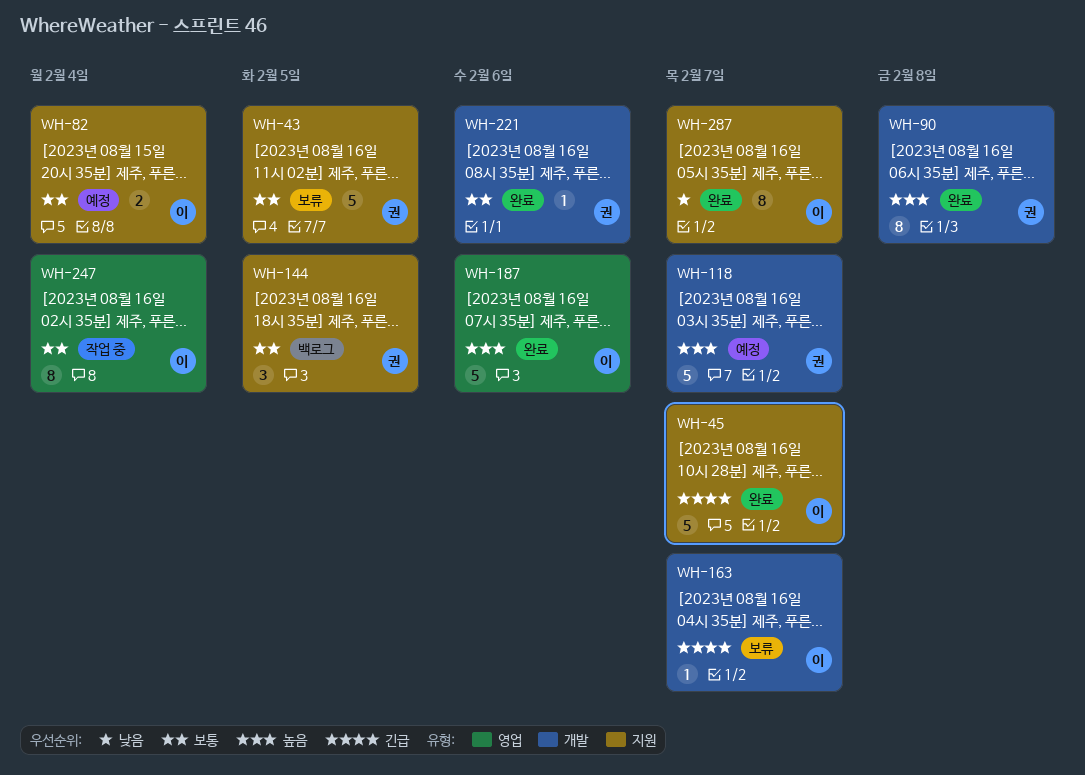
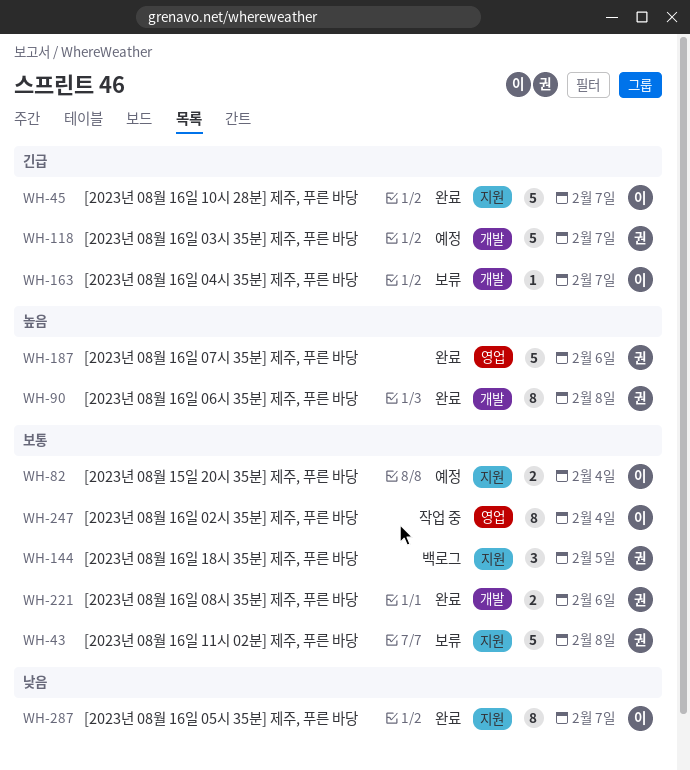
WH-43, due: Feb 5 -> Feb 8
WH-118, priority: 높음 -> 긴급
WH-187, owner: 이 -> 권
WH-221, estimate: 1 -> 2

